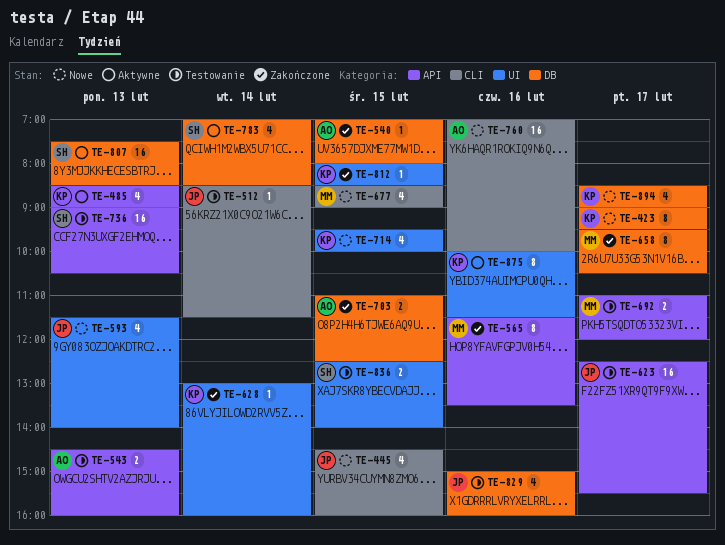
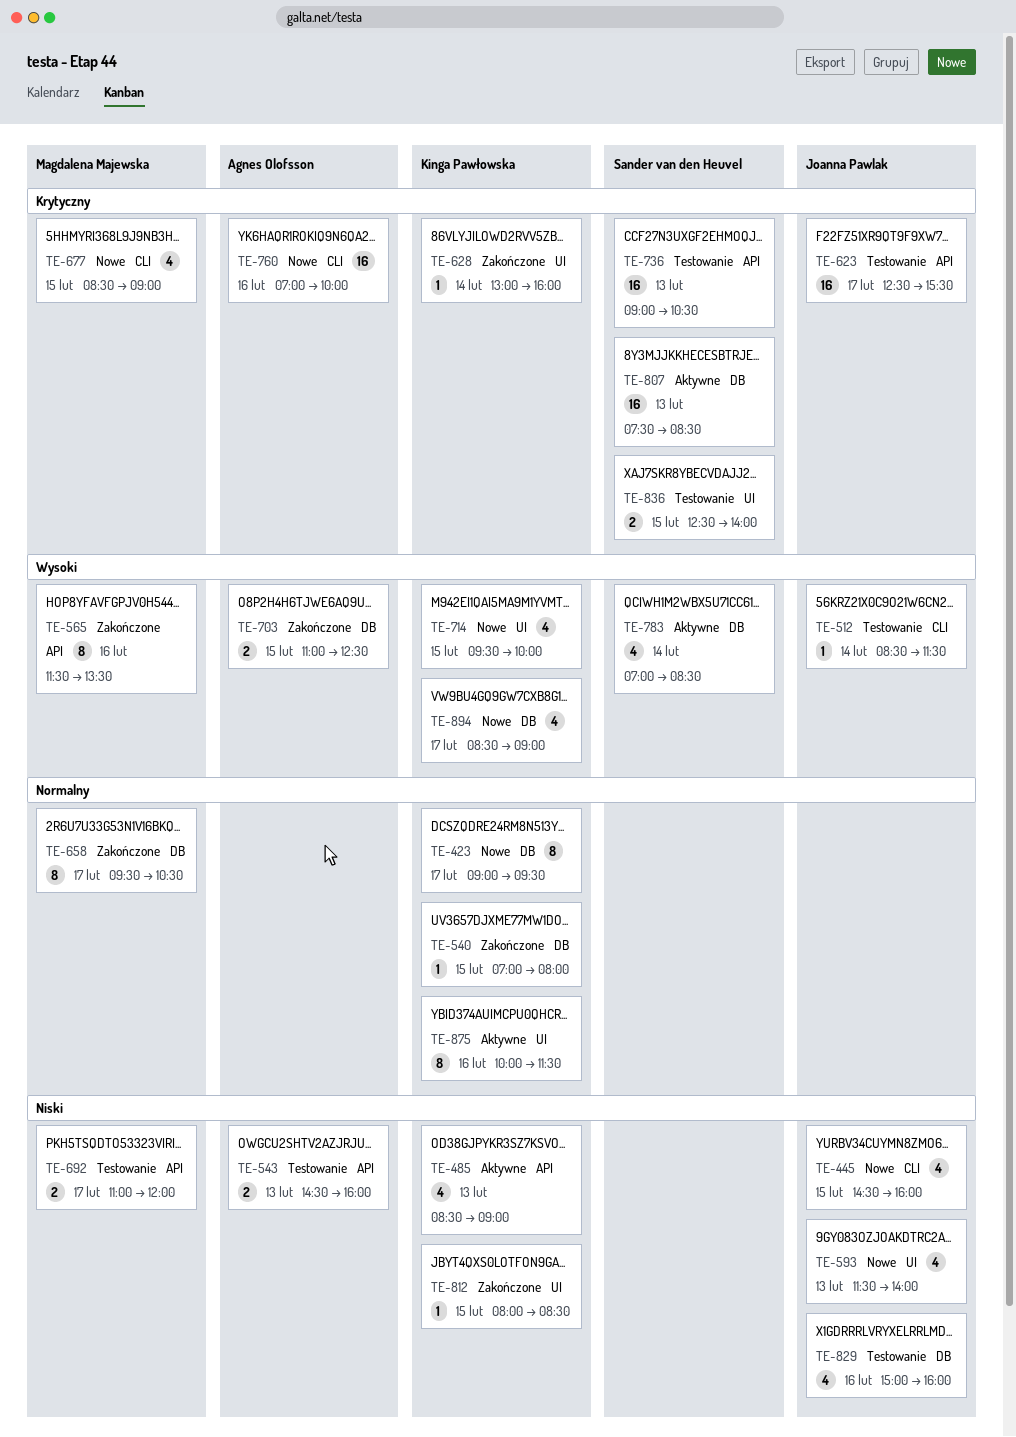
TE-540, owner: Agnes Olofsson -> Kinga Pawłowska

